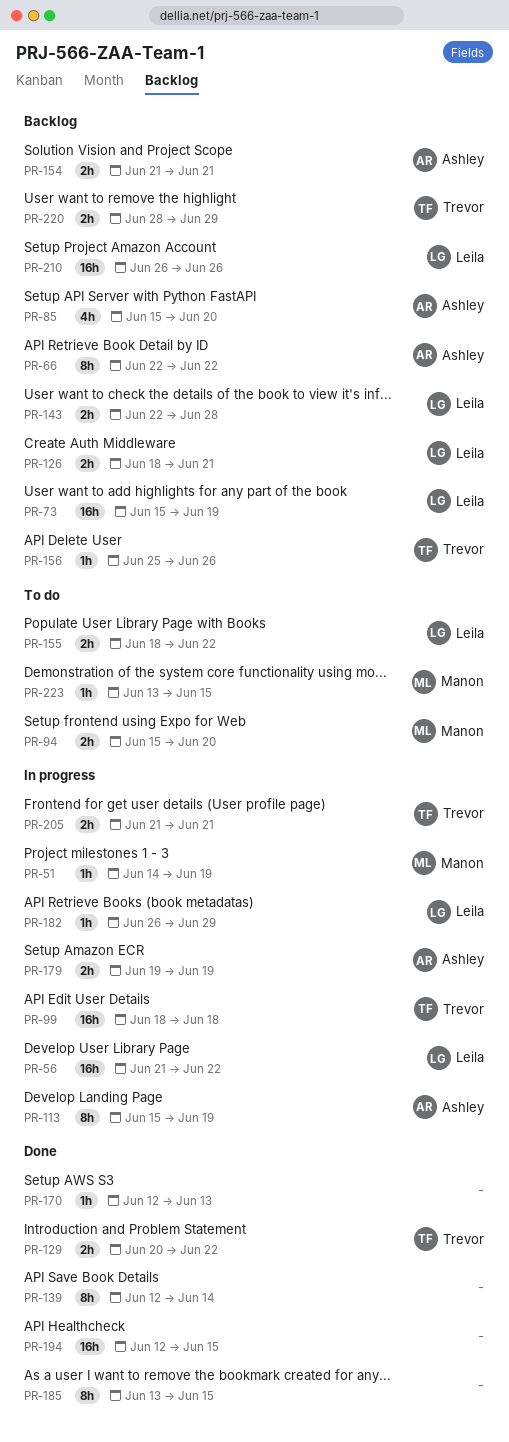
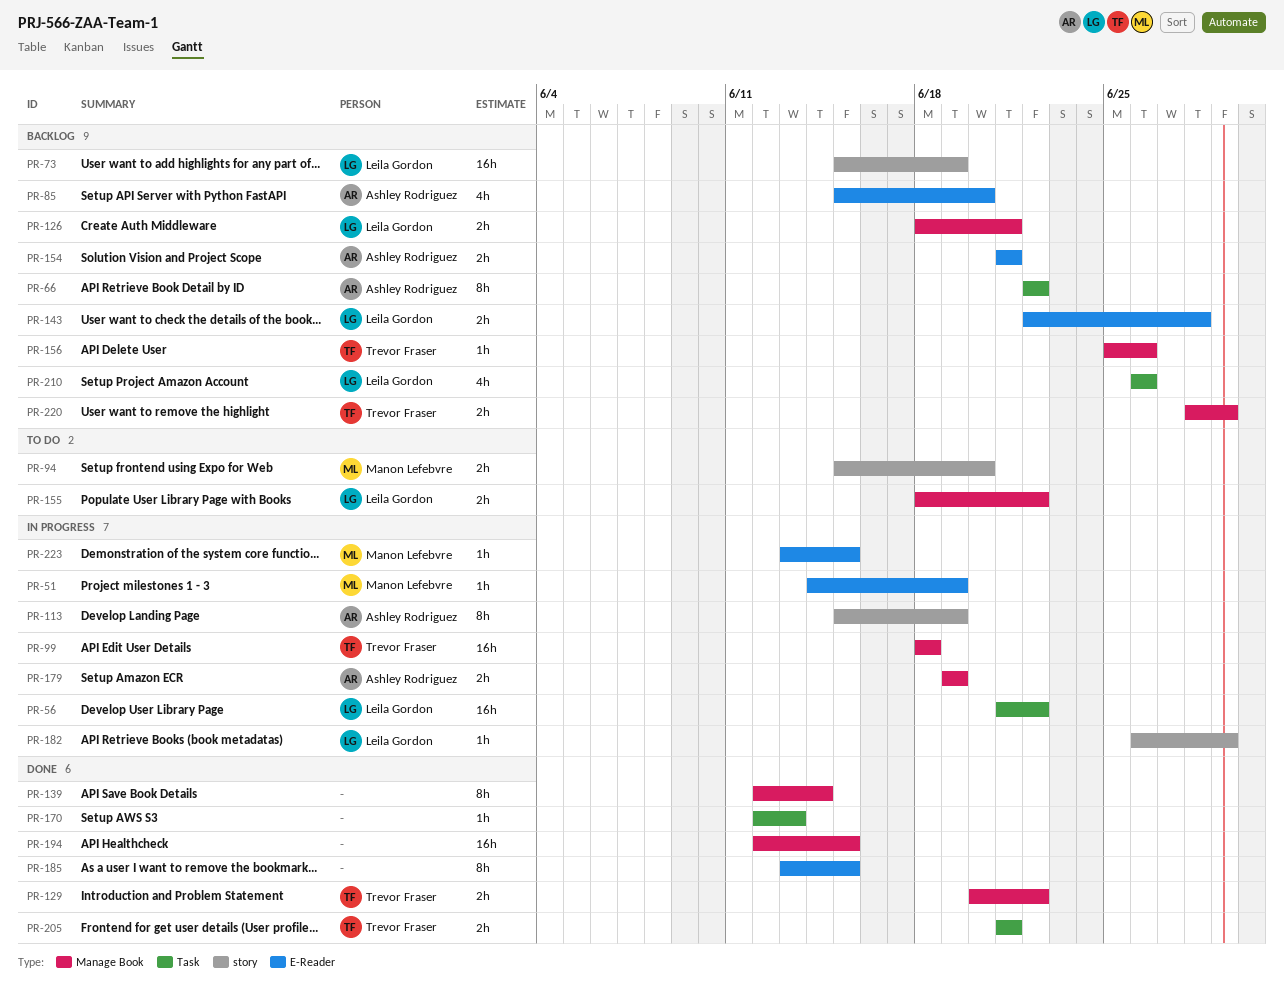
PR-205, status: In progress -> Done
PR-210, estimate: 16h -> 4h
PR-223, status: To do -> In progress

